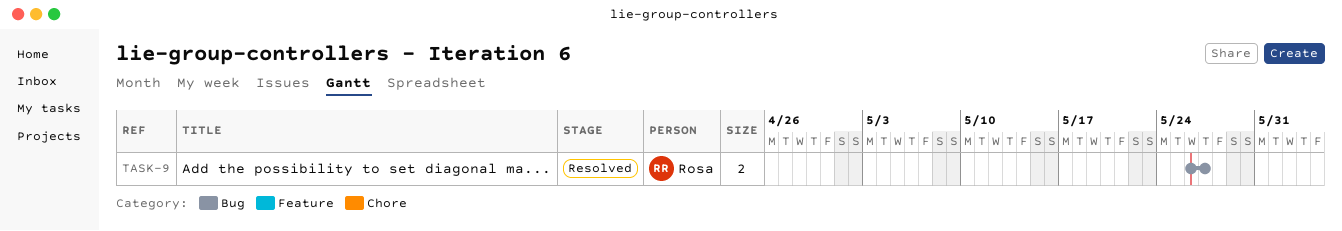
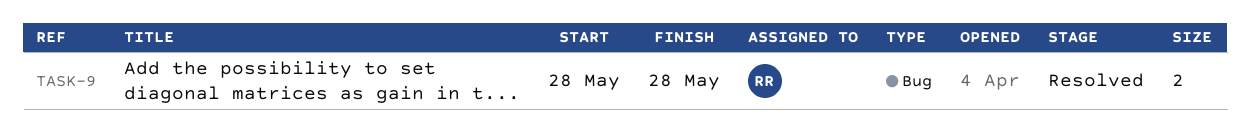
TASK-9, start: May 26 -> May 28
TASK-9, due: May 27 -> May 28

